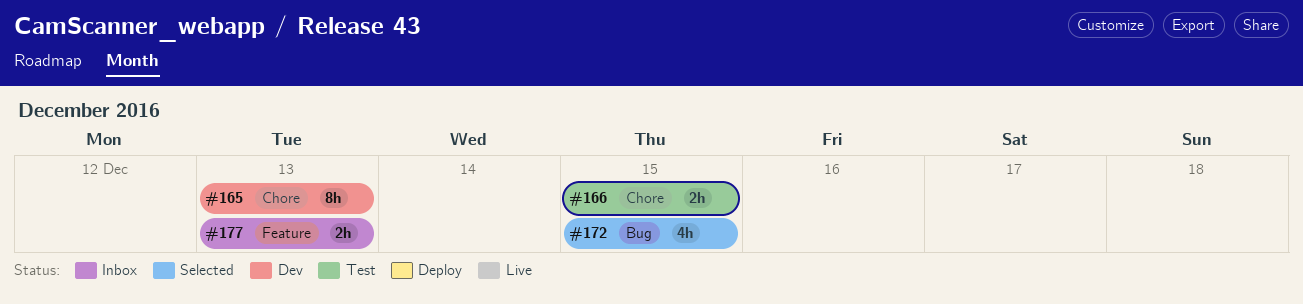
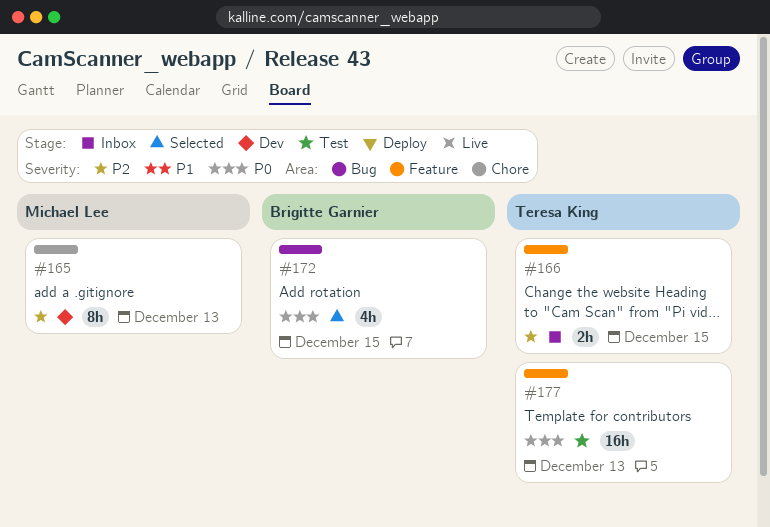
#166, status: Test -> Inbox
#166, label: Chore -> Feature
#177, status: Inbox -> Test
#177, estimate: 2h -> 16h

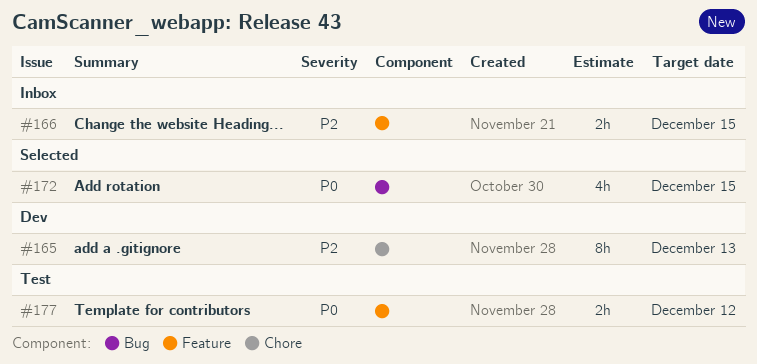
#177, estimate: 16h -> 2h
#177, due: Dec 13 -> Dec 12

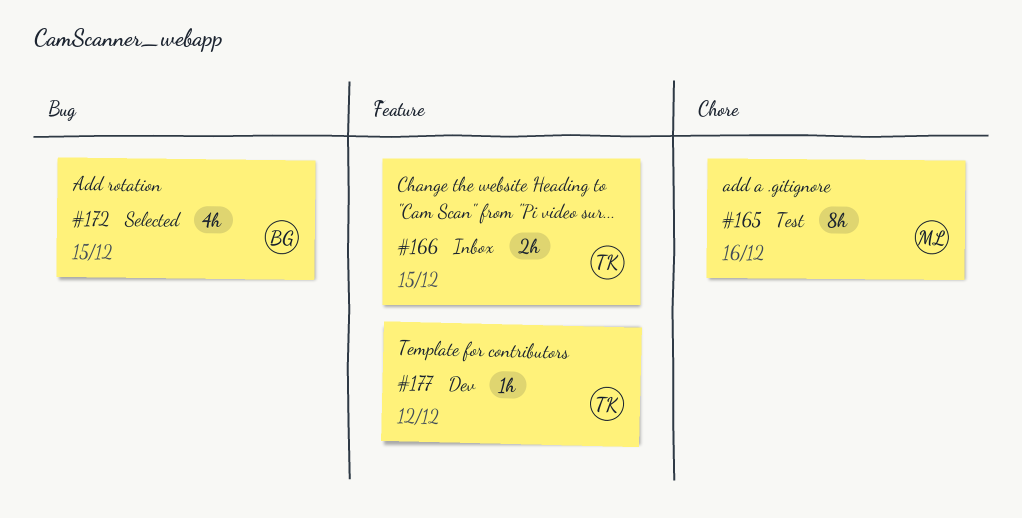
#165, status: Dev -> Test
#165, due: Dec 13 -> Dec 16
#177, status: Test -> Dev
#177, estimate: 2h -> 1h

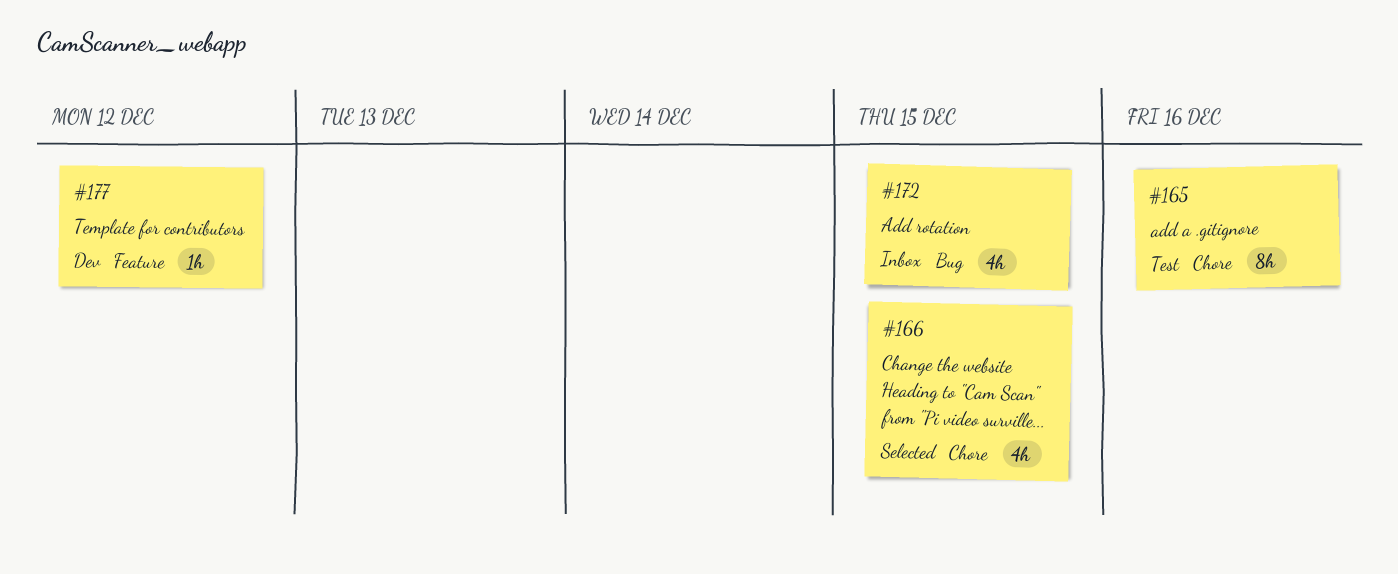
#166, status: Inbox -> Selected
#166, label: Feature -> Chore
#166, estimate: 2h -> 4h
#172, status: Selected -> Inbox

